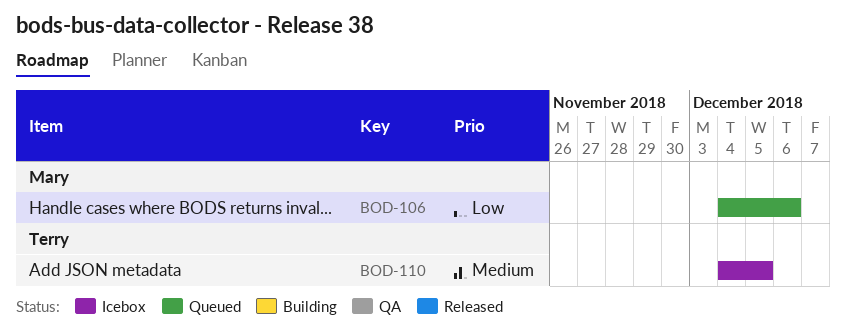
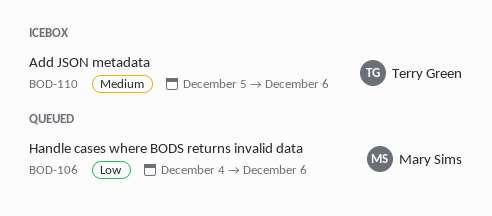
BOD-110, start: Dec 4 -> Dec 5
BOD-110, due: Dec 5 -> Dec 6

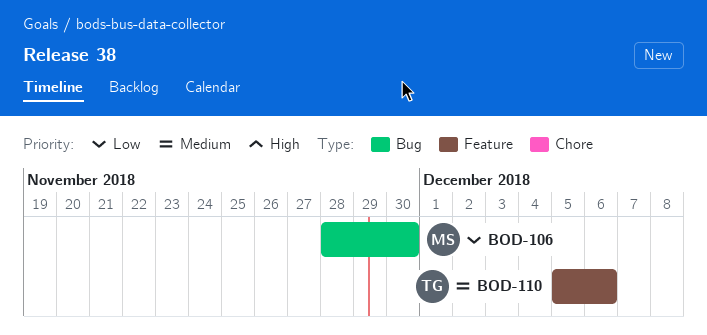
BOD-106, start: Dec 4 -> Nov 28
BOD-106, due: Dec 6 -> Nov 30

